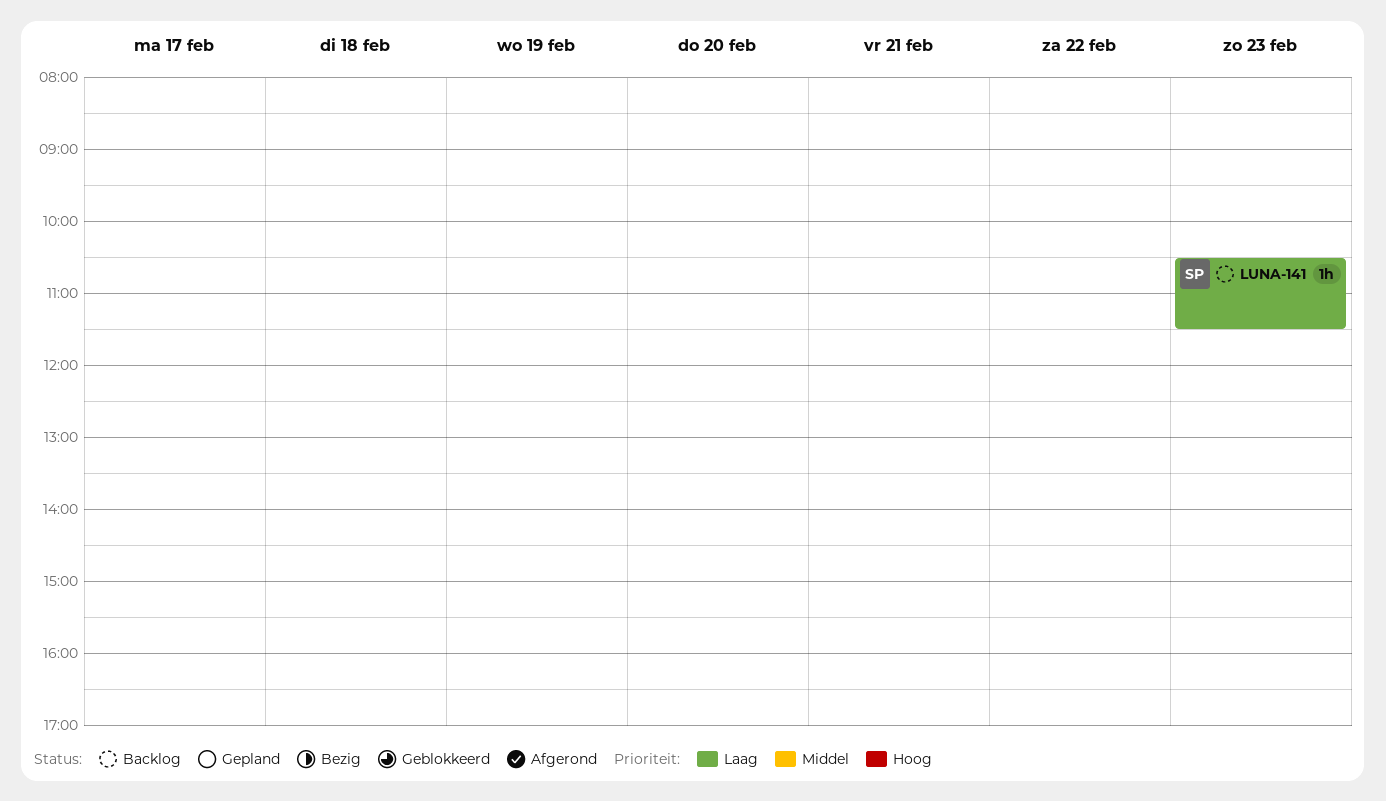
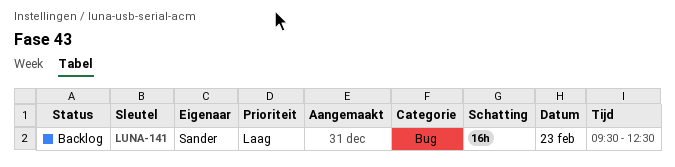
LUNA-141, estimate: 1h -> 16h
LUNA-141, begins: 10:30 -> 09:30
LUNA-141, ends: 11:30 -> 12:30

